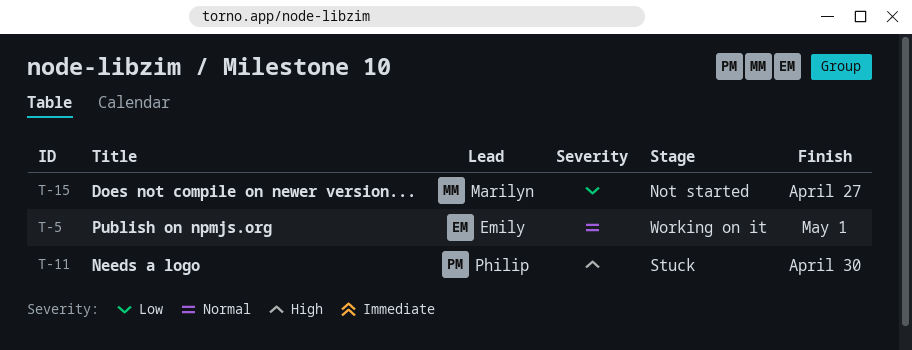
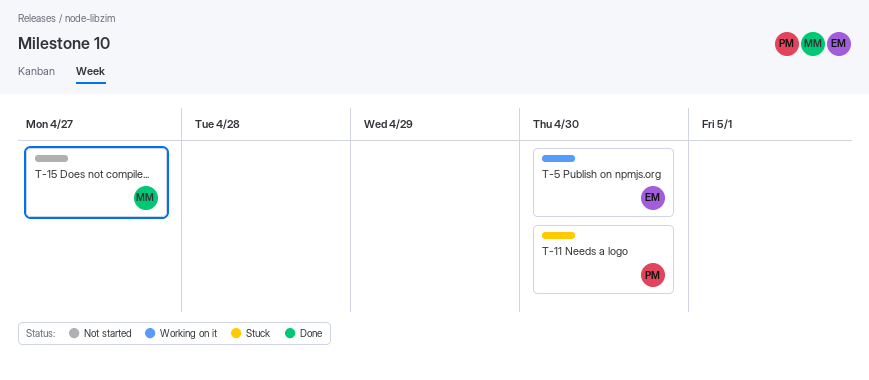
T-5, due: May 1 -> Apr 30

